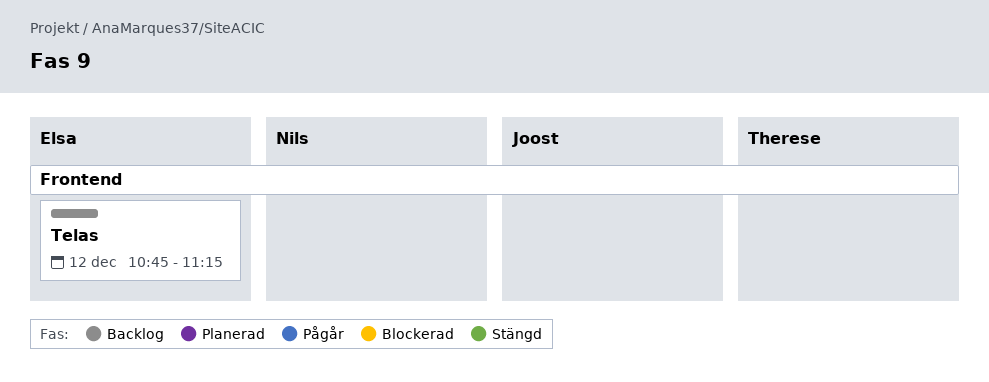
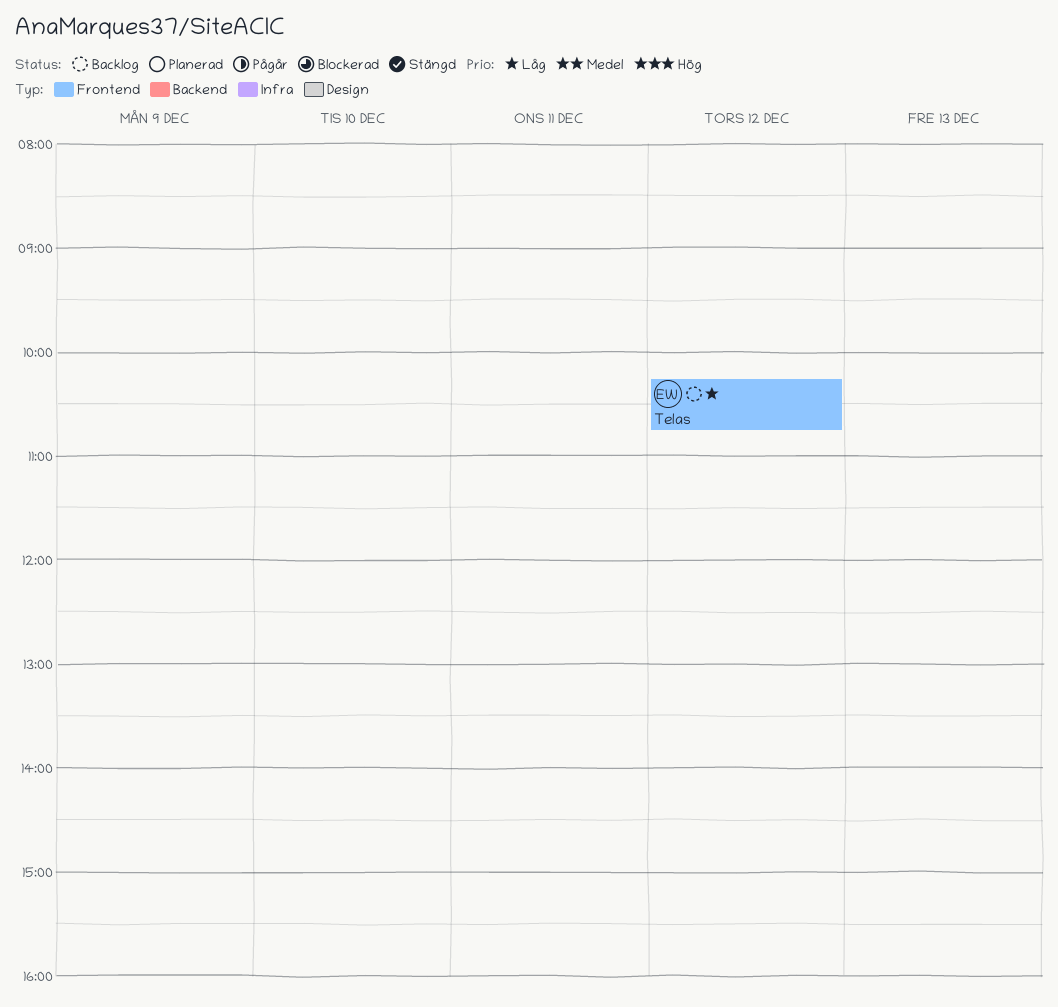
Telas, begins: 10:45 -> 10:15
Telas, ends: 11:15 -> 10:45

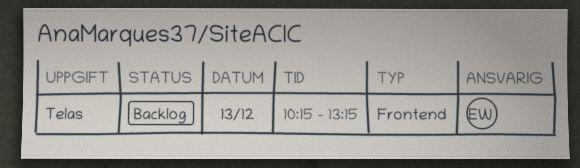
Telas, day: Dec 12 -> Dec 13
Telas, ends: 10:45 -> 13:15

